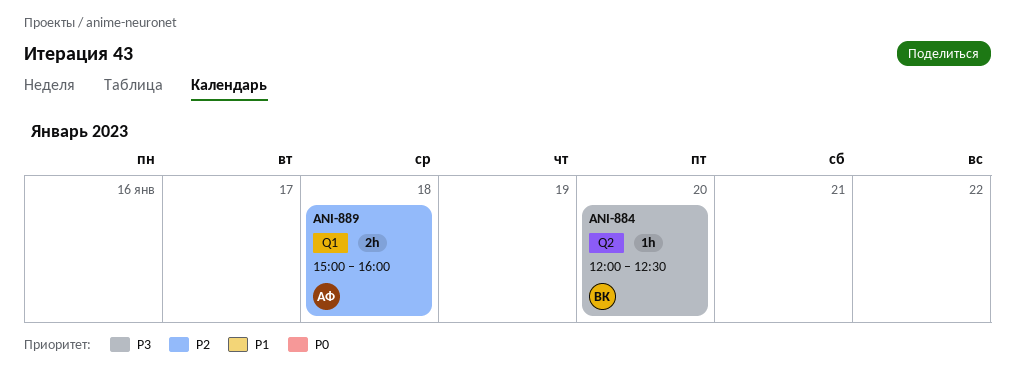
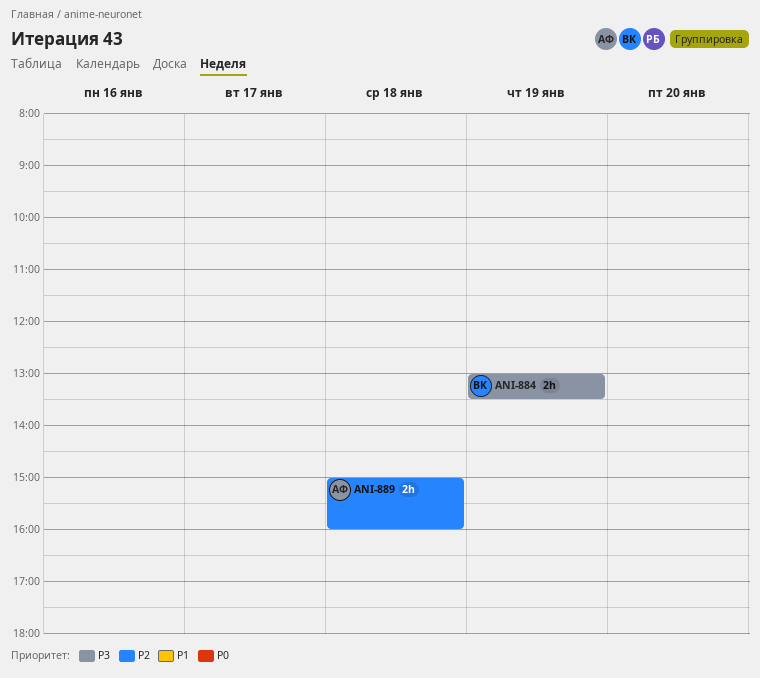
ANI-884, estimate: 1h -> 2h
ANI-884, day: Jan 20 -> Jan 19
ANI-884, begins: 12:00 -> 13:00
ANI-884, ends: 12:30 -> 13:30

